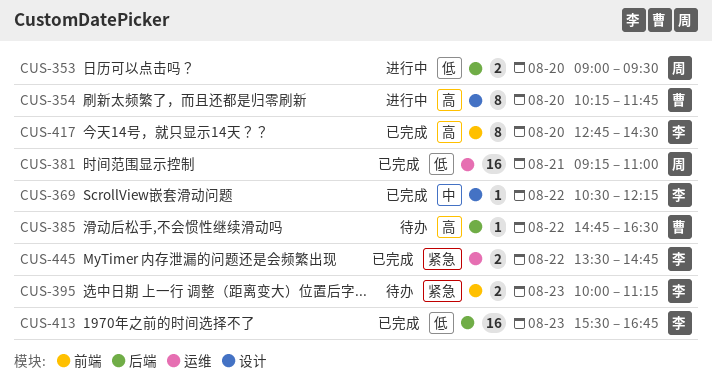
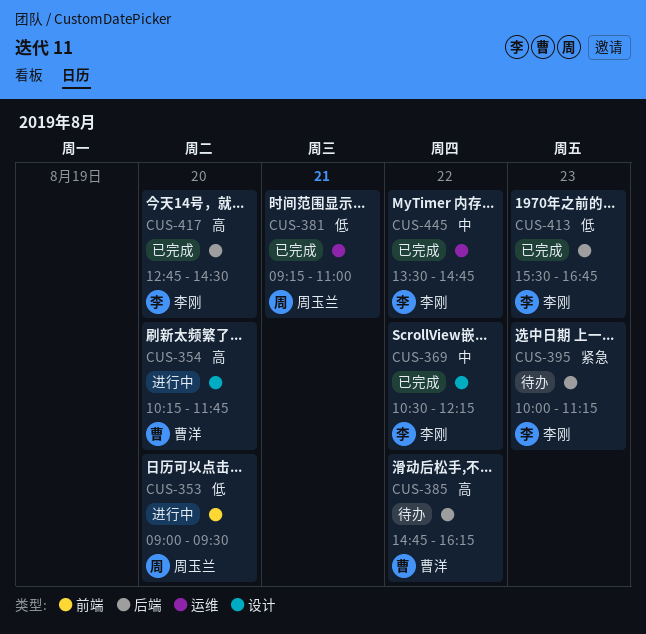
CUS-353, label: 后端 -> 前端
CUS-385, ends: 16:30 -> 16:15
CUS-395, label: 前端 -> 后端
CUS-417, label: 前端 -> 后端
CUS-445, priority: 紧急 -> 中

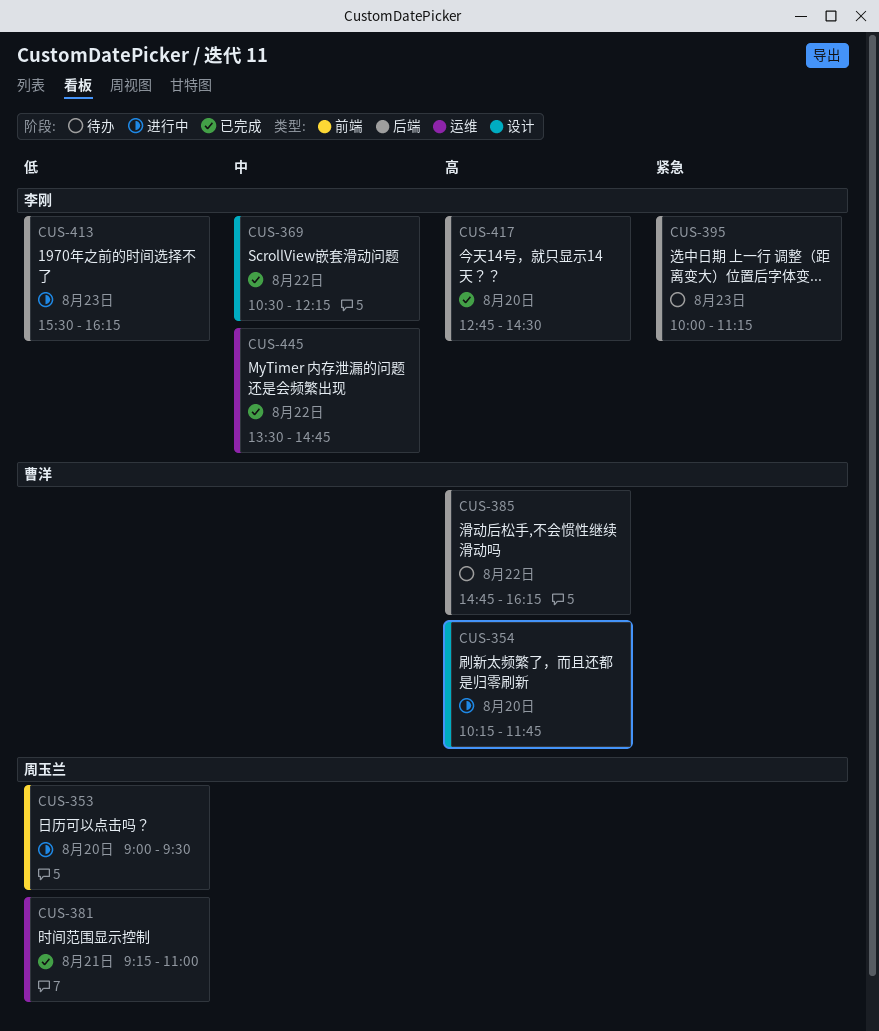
CUS-413, status: 已完成 -> 进行中
CUS-413, ends: 16:45 -> 16:15

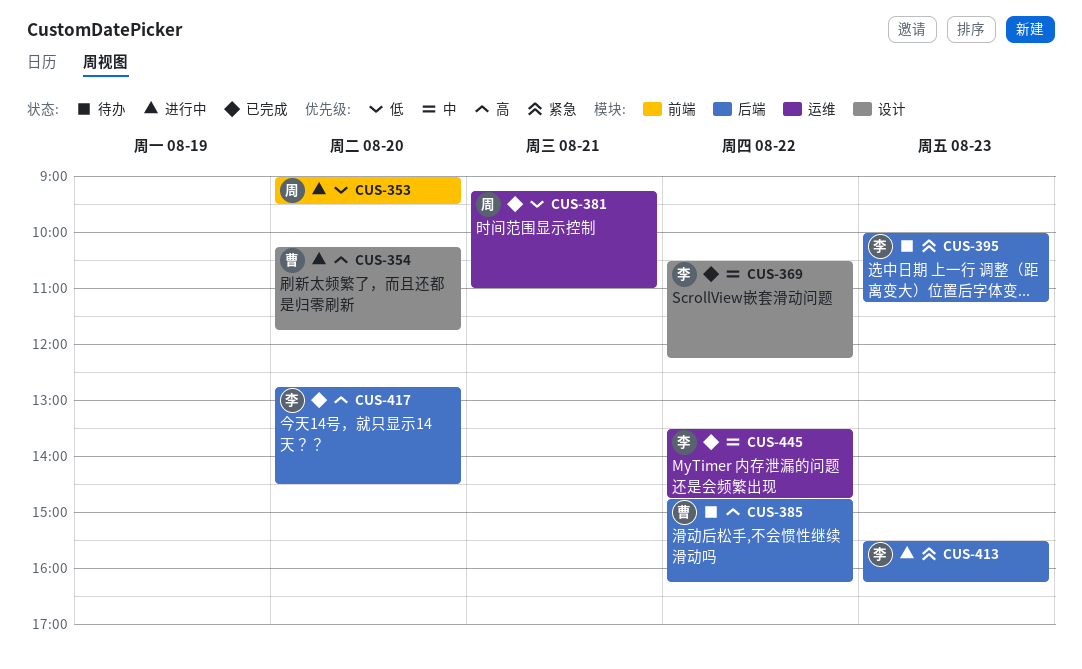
CUS-413, priority: 低 -> 紧急

